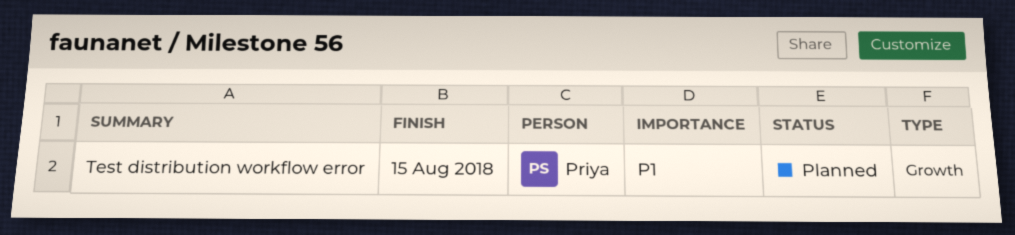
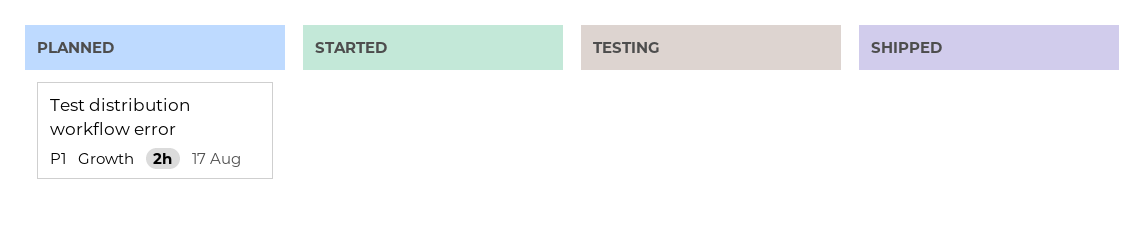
Test distribution workflow error, due: Aug 15 -> Aug 17

